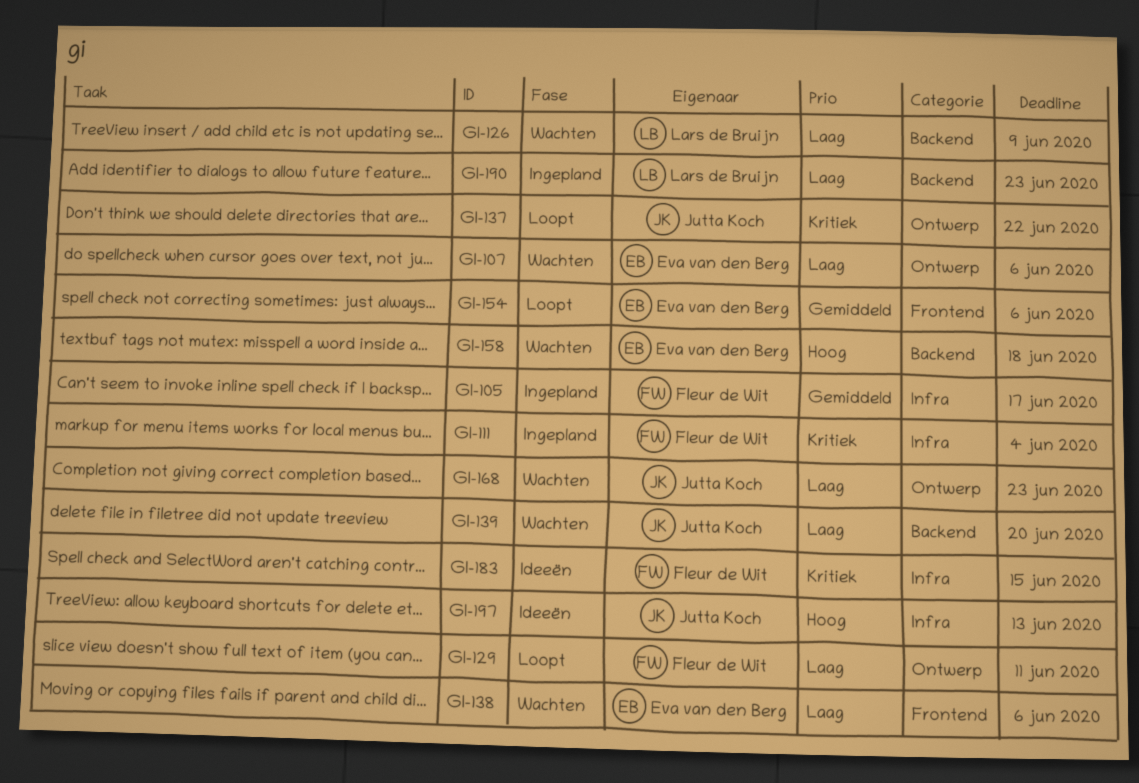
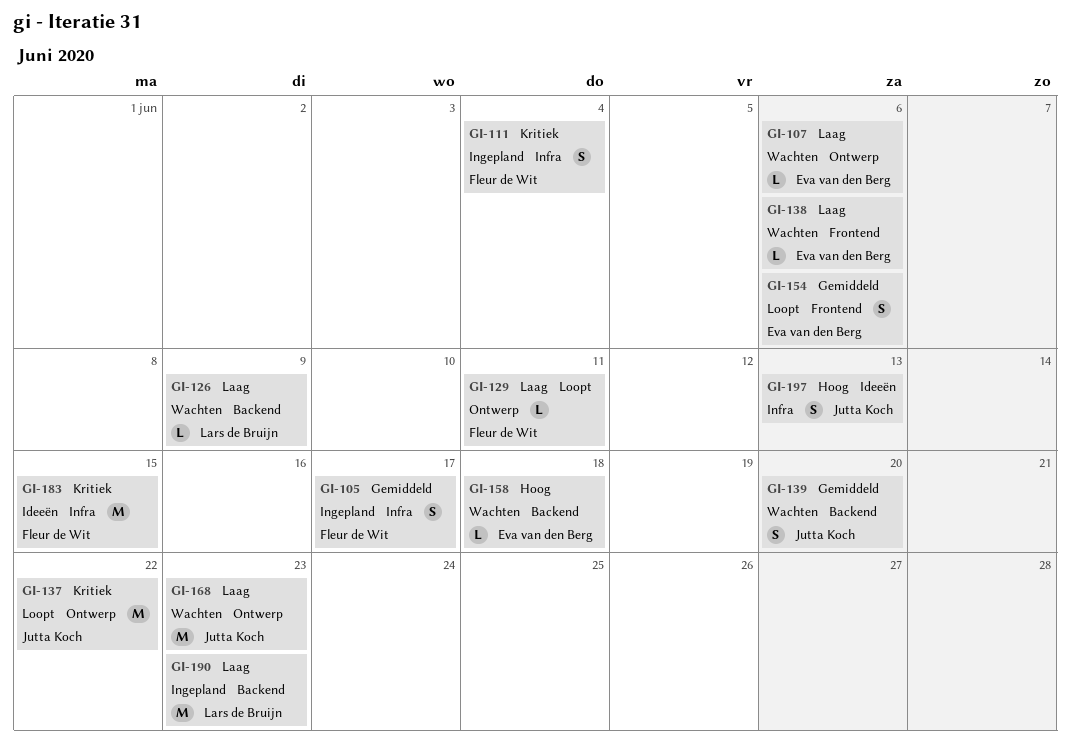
GI-139, priority: Laag -> Gemiddeld

